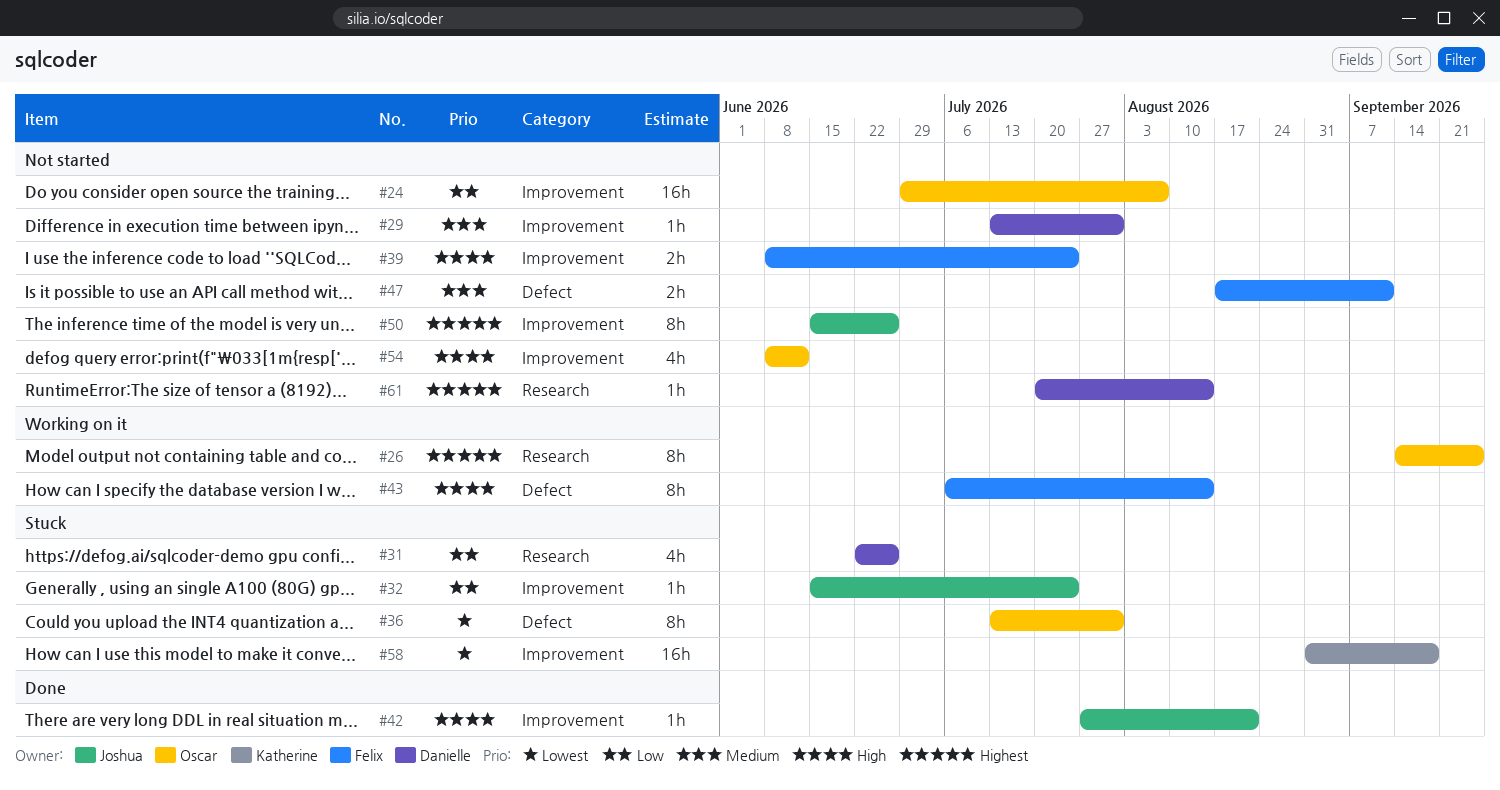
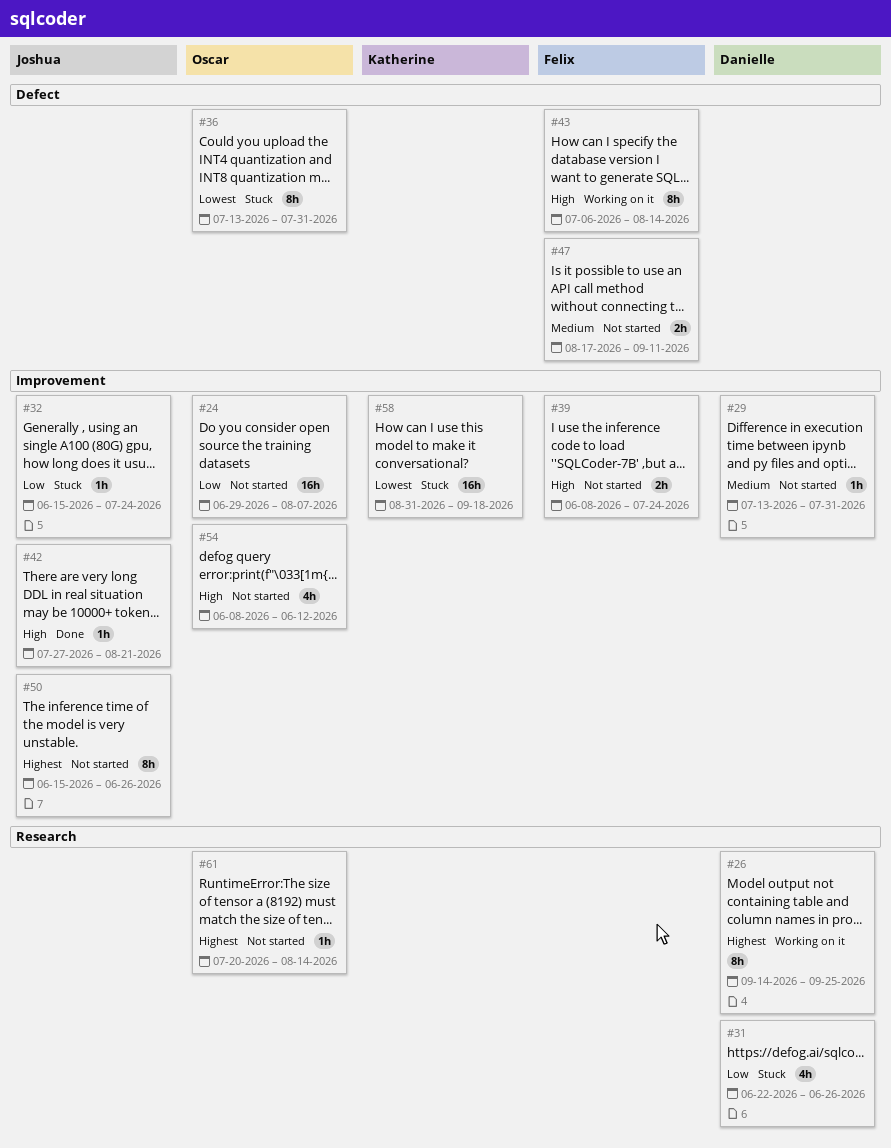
#26, owner: Oscar -> Danielle
#61, owner: Danielle -> Oscar

